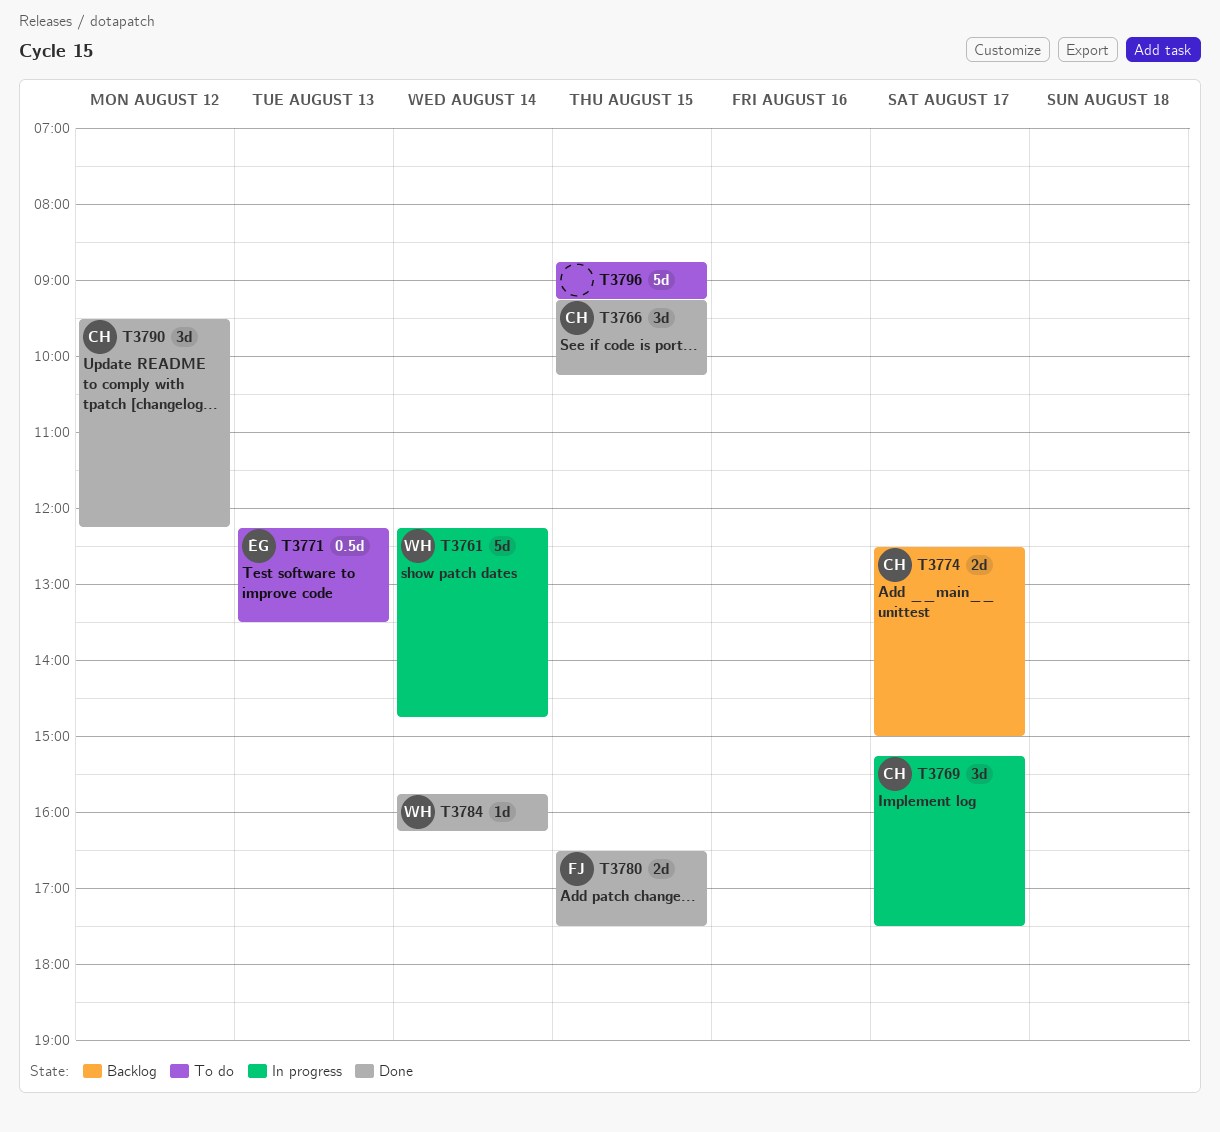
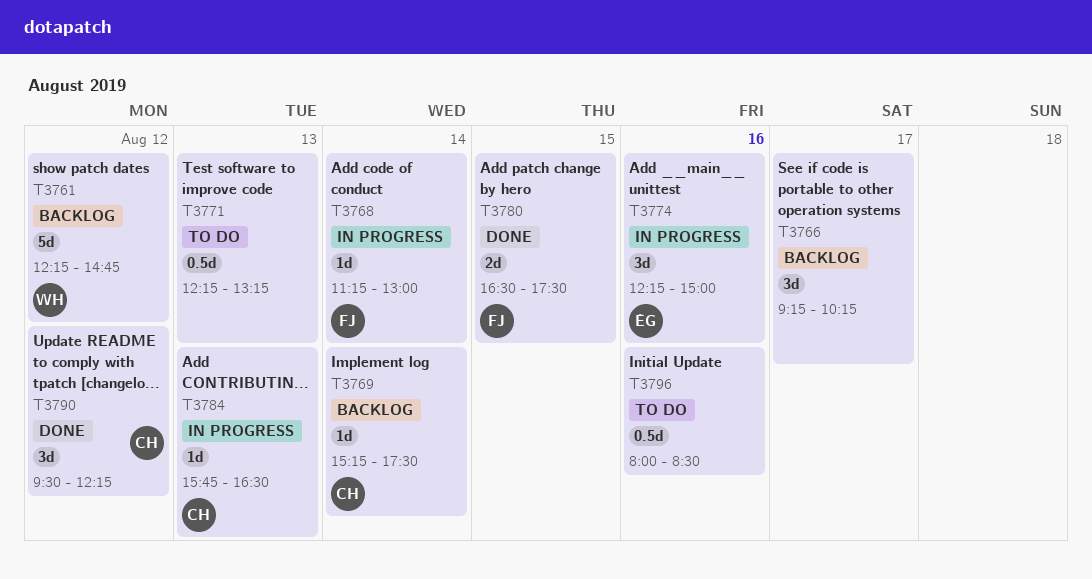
T3761, status: In progress -> Backlog
T3761, day: Aug 14 -> Aug 12
T3766, status: Done -> Backlog
T3766, owner: CH -> none
T3766, day: Aug 15 -> Aug 17
T3768: none -> present
T3769, status: In progress -> Backlog
T3769, estimate: 3d -> 1d
T3769, day: Aug 17 -> Aug 14
T3771, owner: ÉG -> none
T3771, ends: 13:30 -> 13:15
T3774, status: Backlog -> In progress
T3774, owner: CH -> ÉG
T3774, estimate: 2d -> 3d
T3774, day: Aug 17 -> Aug 16
T3774, begins: 12:30 -> 12:15
T3784, status: Done -> In progress
T3784, owner: WH -> CH
T3784, day: Aug 14 -> Aug 13
T3784, ends: 16:15 -> 16:30
T3796, estimate: 5d -> 0.5d
T3796, day: Aug 15 -> Aug 16
T3796, begins: 08:45 -> 08:00
T3796, ends: 09:15 -> 08:30

